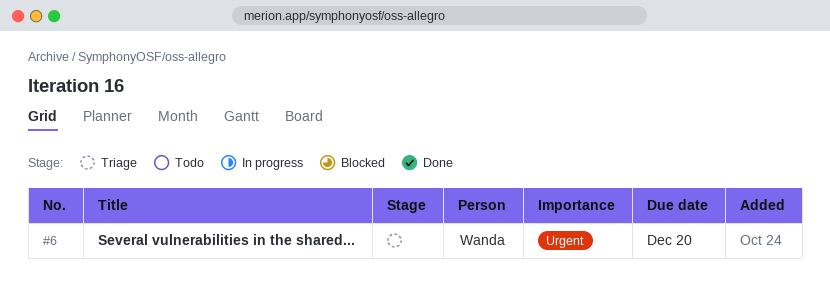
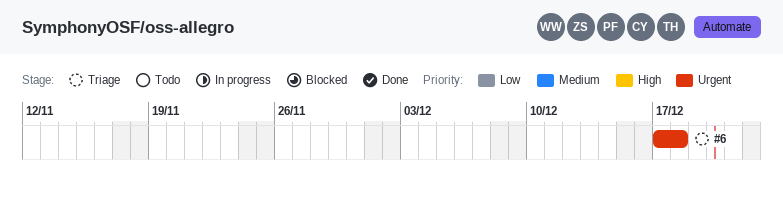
#6, due: Dec 20 -> Dec 18

